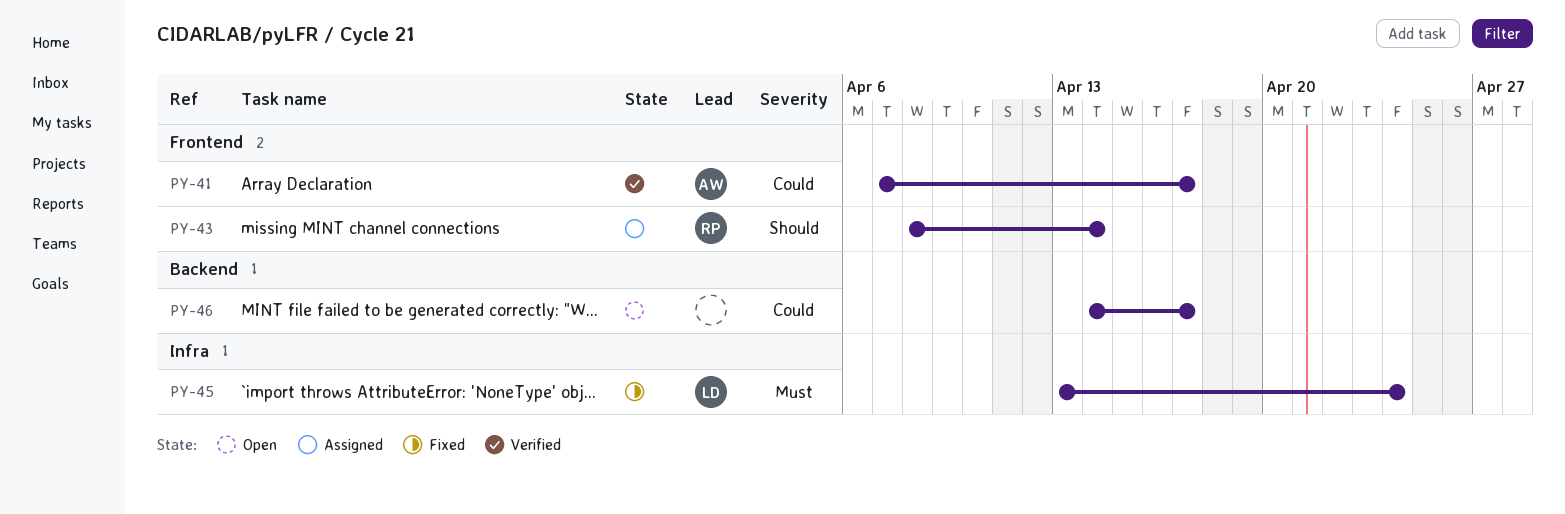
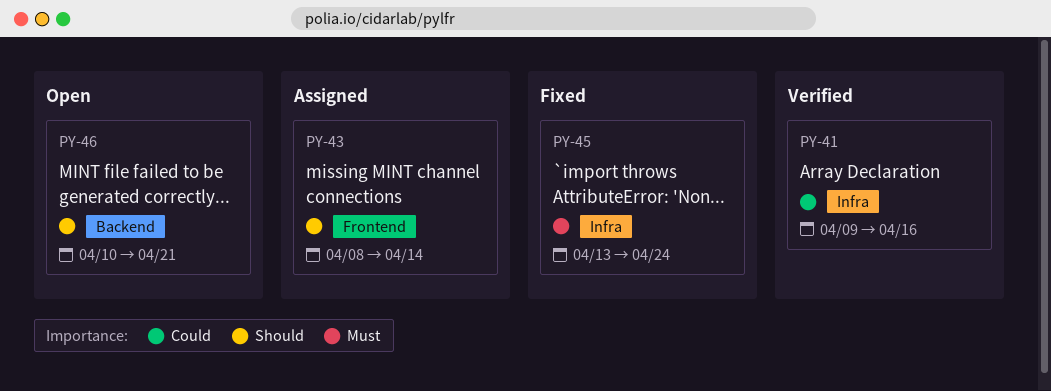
PY-41, label: Frontend -> Infra
PY-41, start: Apr 7 -> Apr 9
PY-41, due: Apr 17 -> Apr 16
PY-46, priority: Could -> Should
PY-46, start: Apr 14 -> Apr 10
PY-46, due: Apr 17 -> Apr 21

